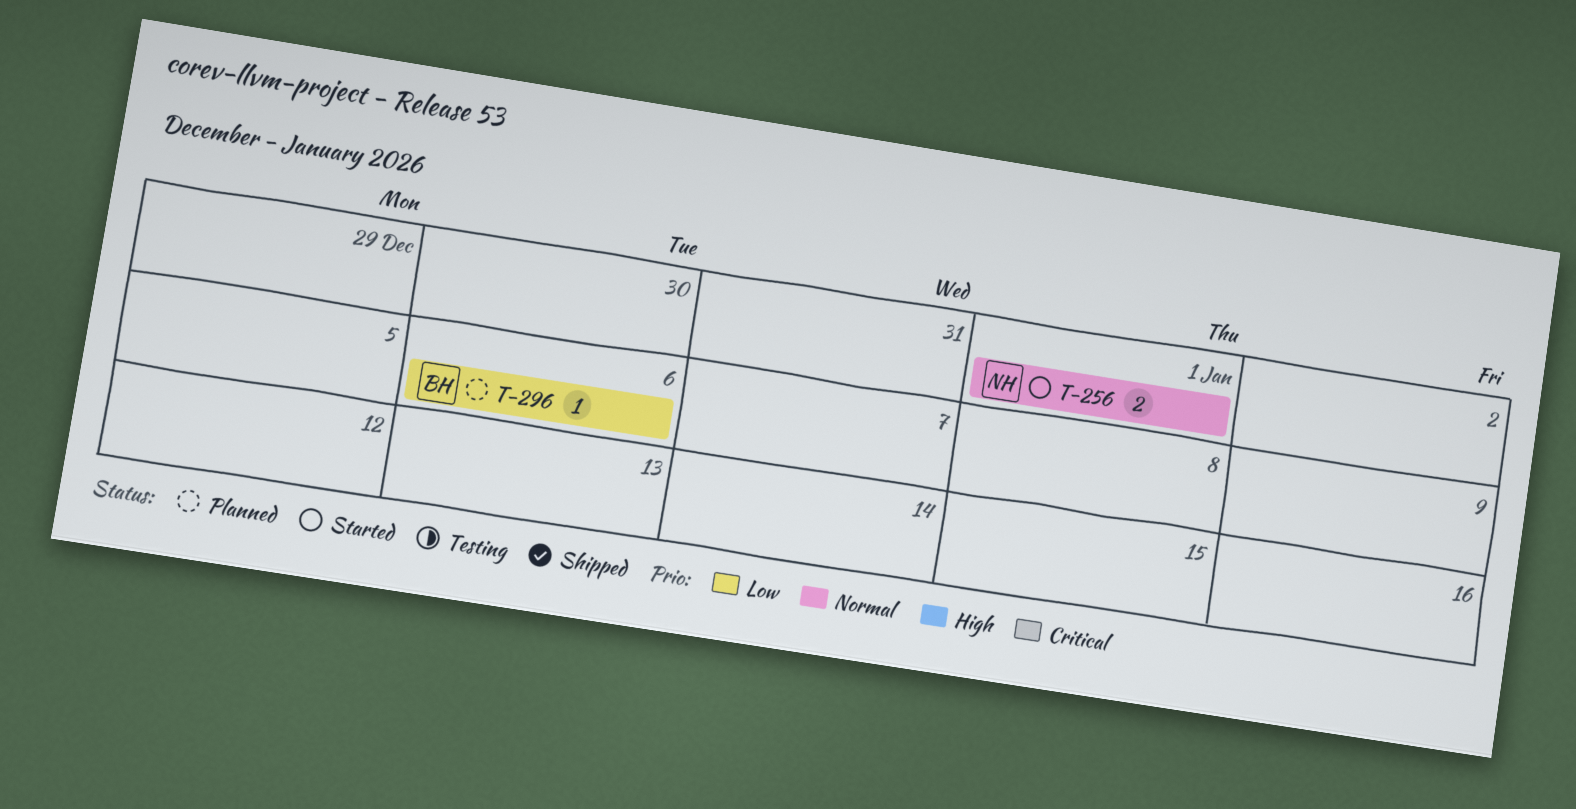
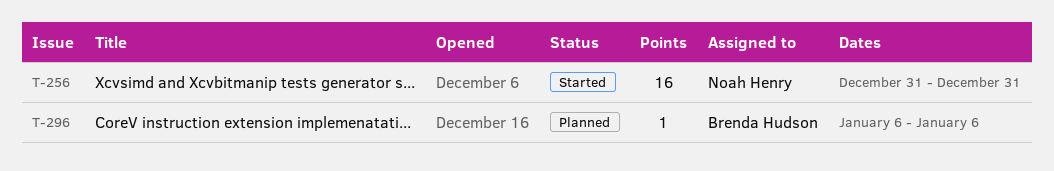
T-256, estimate: 2 -> 16
T-256, start: Jan 1 -> Dec 31
T-256, due: Jan 1 -> Dec 31

